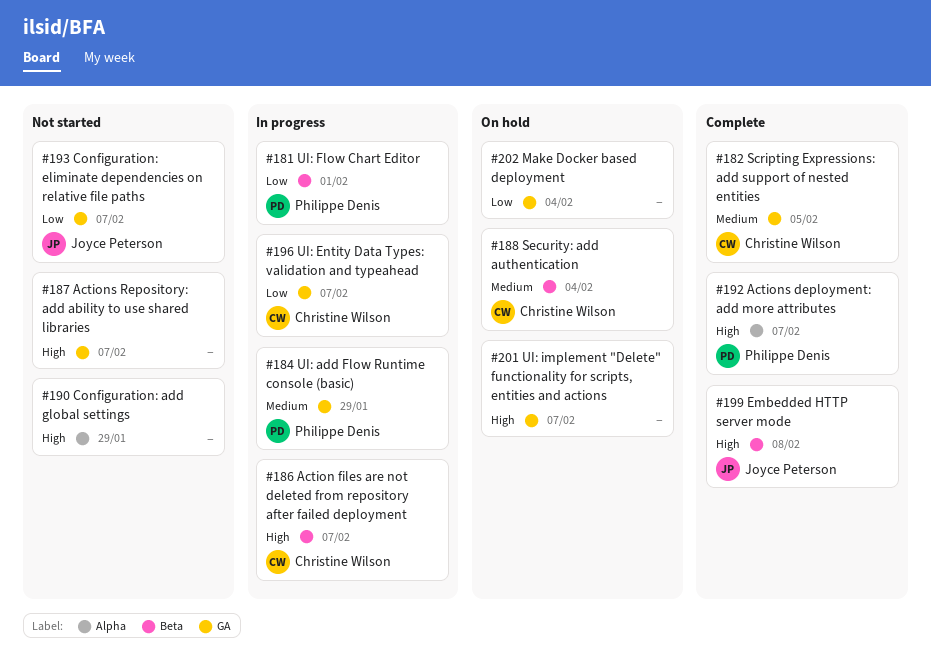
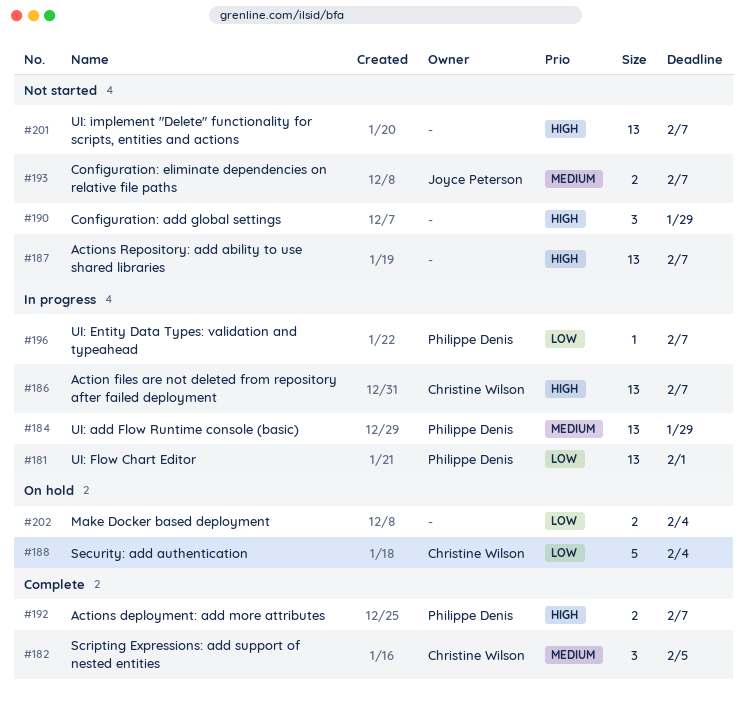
#188, priority: Medium -> Low
#193, priority: Low -> Medium
#196, owner: Christine Wilson -> Philippe Denis
#199: present -> none
#201, status: On hold -> Not started

